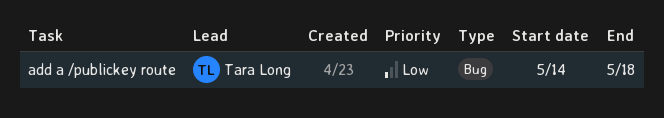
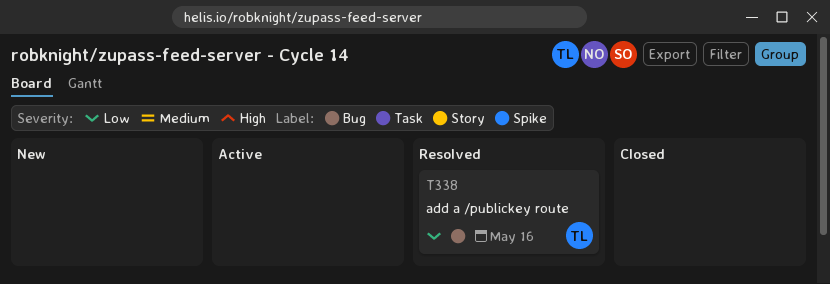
add a /publickey route, due: May 18 -> May 16

